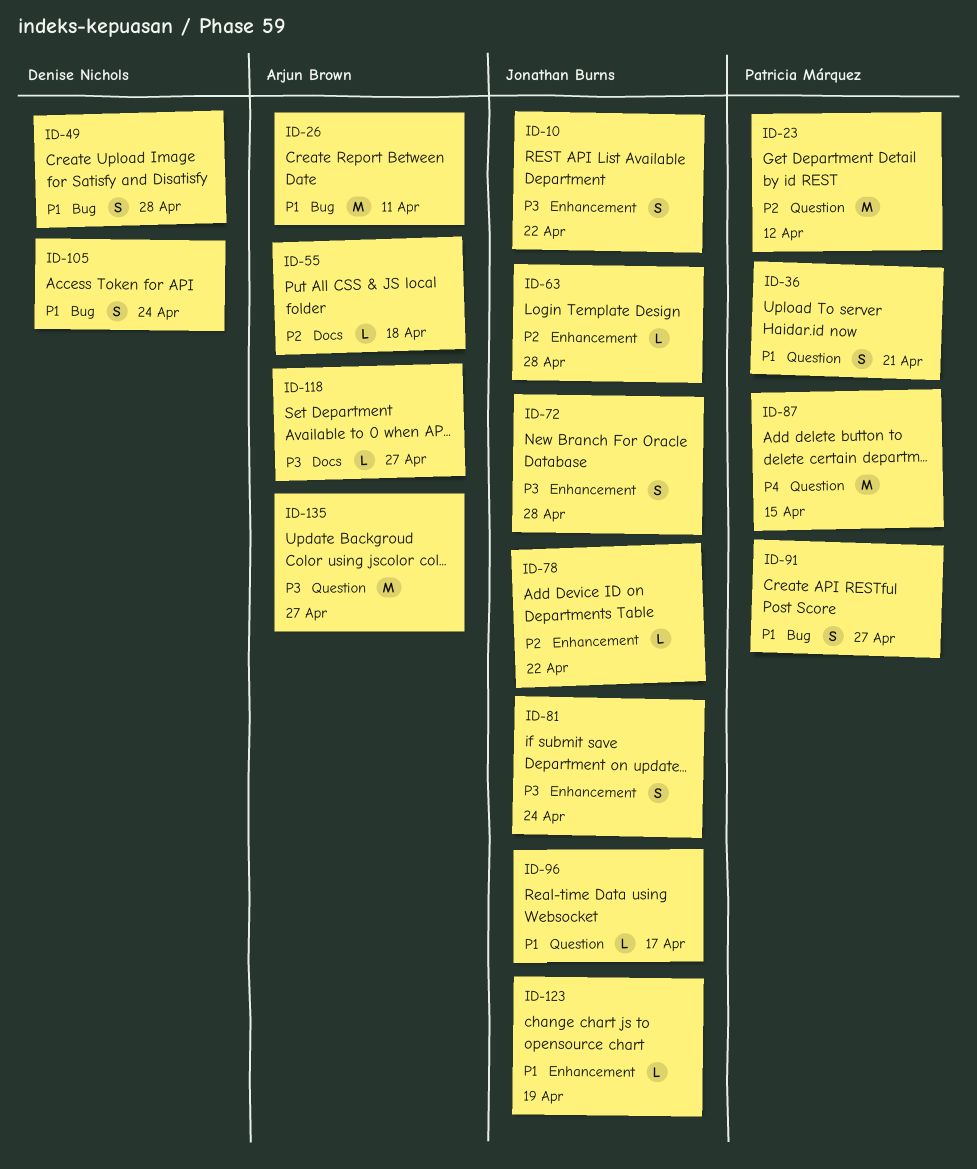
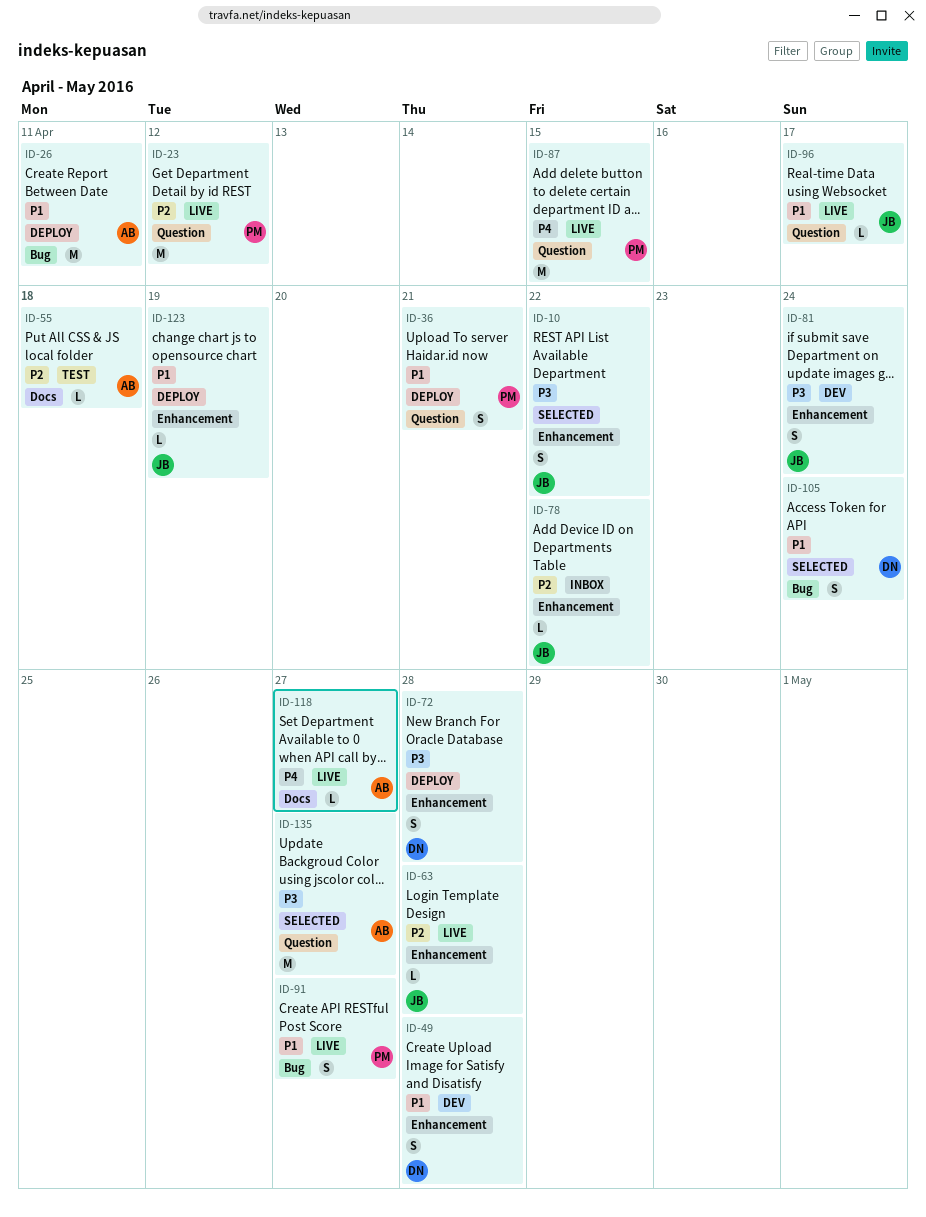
ID-49, label: Bug -> Enhancement
ID-72, owner: Jonathan Burns -> Denise Nichols
ID-118, priority: P3 -> P4

